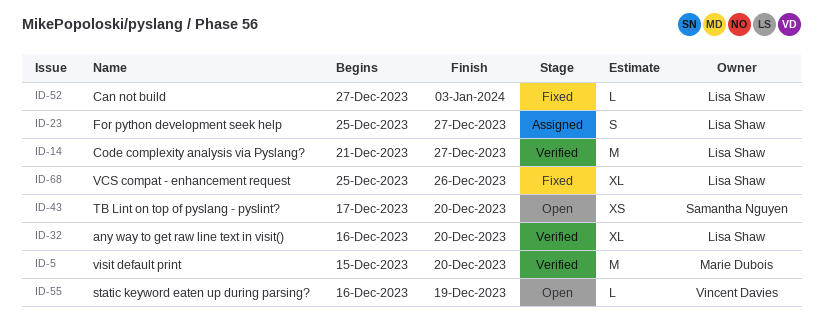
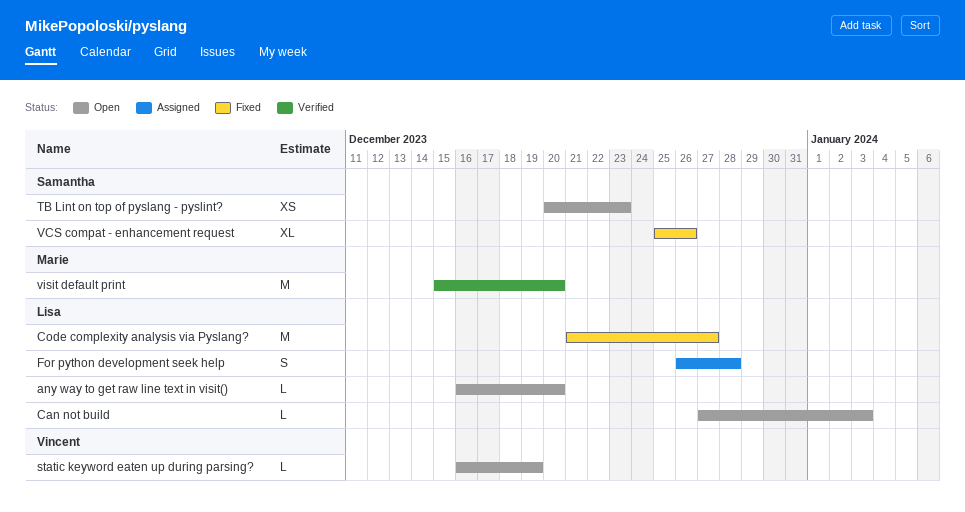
any way to get raw line text in visit(), status: Verified -> Open
any way to get raw line text in visit(), estimate: XL -> L
Can not build, status: Fixed -> Open
Code complexity analysis via Pyslang?, status: Verified -> Fixed
For python development seek help, start: Dec 25 -> Dec 26
For python development seek help, due: Dec 27 -> Dec 28
TB Lint on top of pyslang - pyslint?, start: Dec 17 -> Dec 20
TB Lint on top of pyslang - pyslint?, due: Dec 20 -> Dec 23
VCS compat - enhancement request, owner: Lisa Shaw -> Samantha Nguyen

